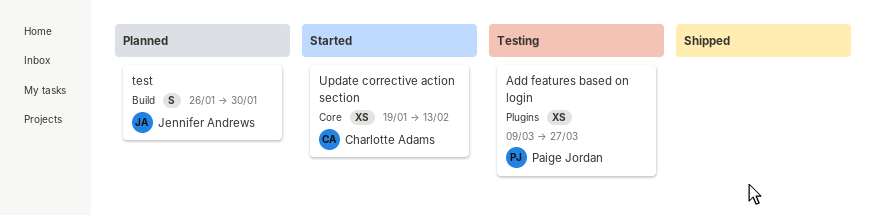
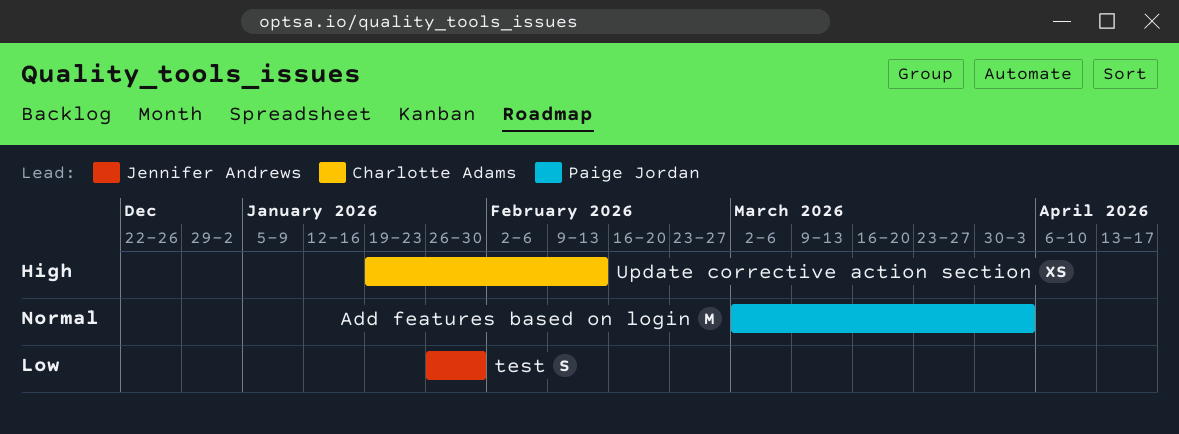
Add features based on login, estimate: XS -> M
Add features based on login, start: Mar 9 -> Mar 2
Add features based on login, due: Mar 27 -> Apr 3

